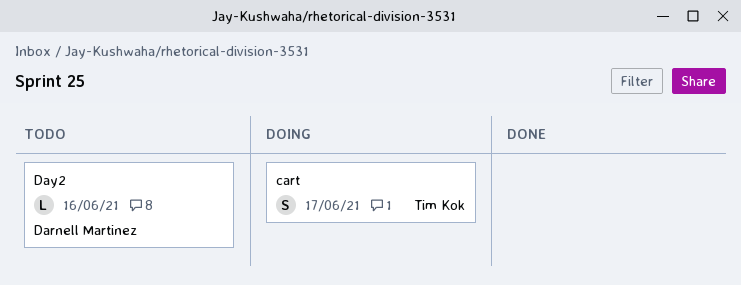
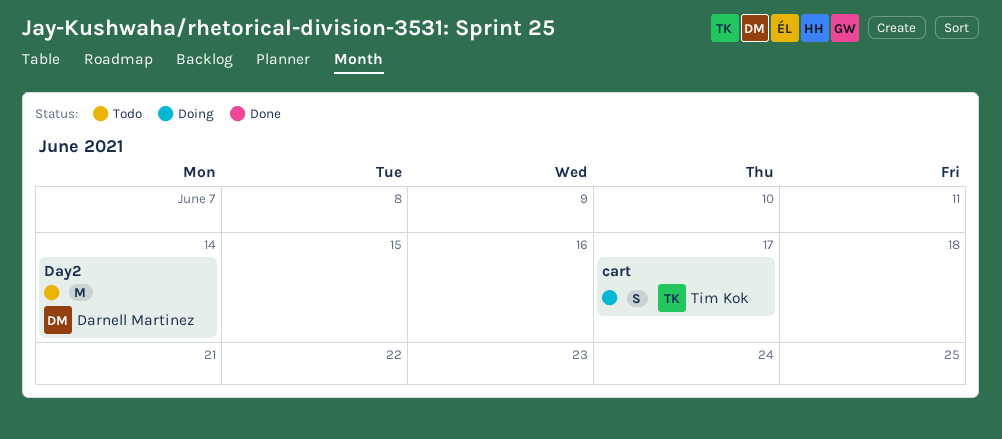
Day2, estimate: L -> M
Day2, due: Jun 16 -> Jun 14

